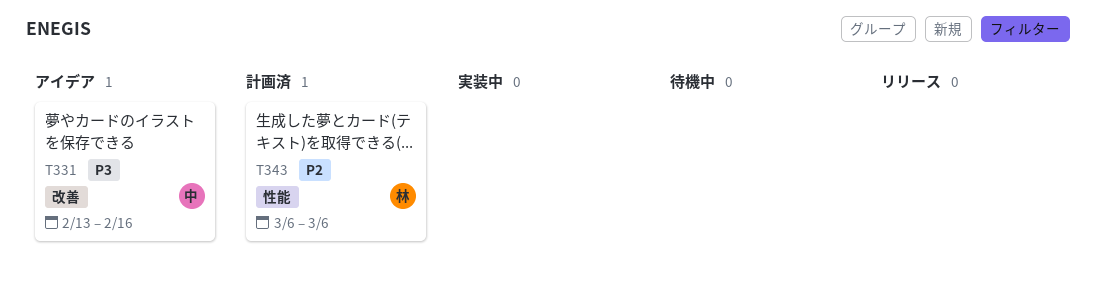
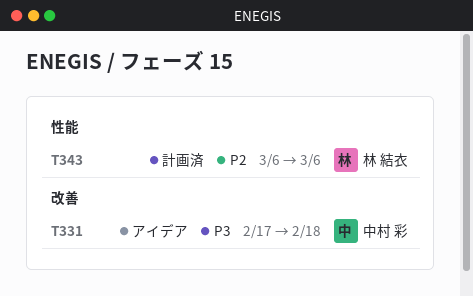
T331, start: Feb 13 -> Feb 17
T331, due: Feb 16 -> Feb 18

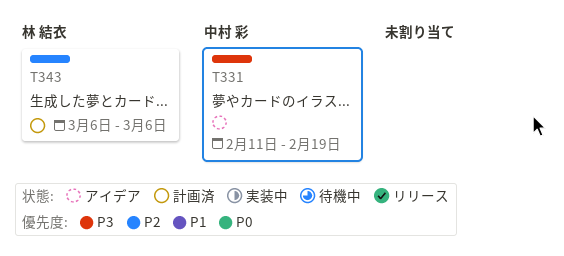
T331, start: Feb 17 -> Feb 11
T331, due: Feb 18 -> Feb 19

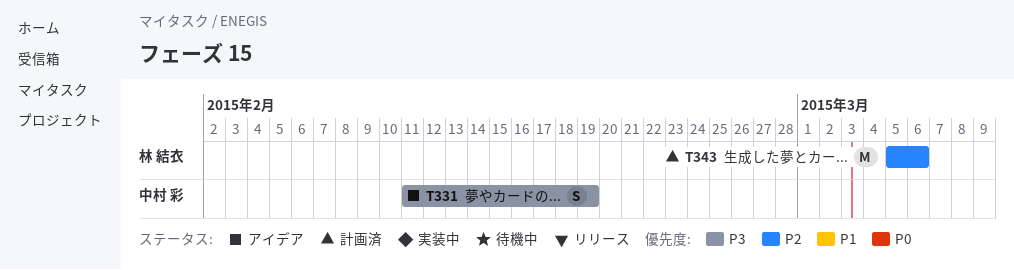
T343, start: Mar 6 -> Mar 5

